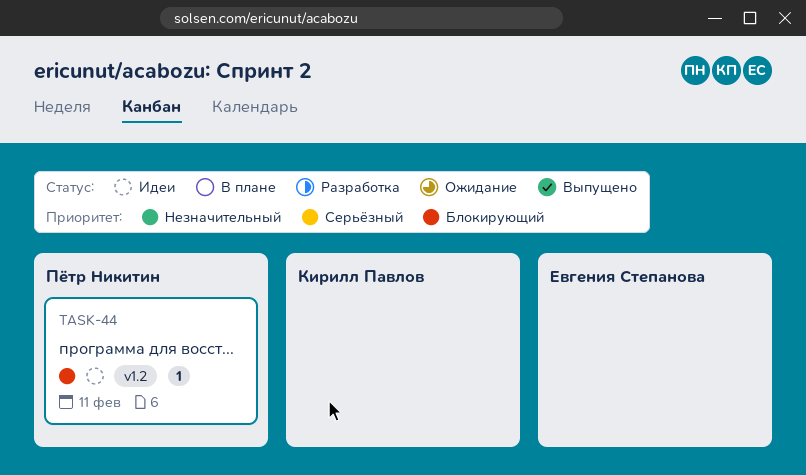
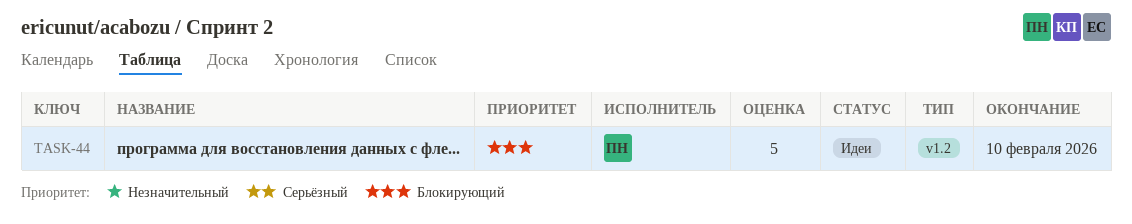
TASK-44, estimate: 1 -> 5
TASK-44, due: Feb 11 -> Feb 10

